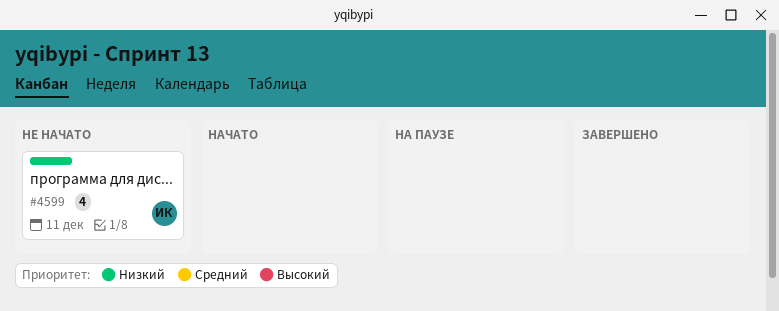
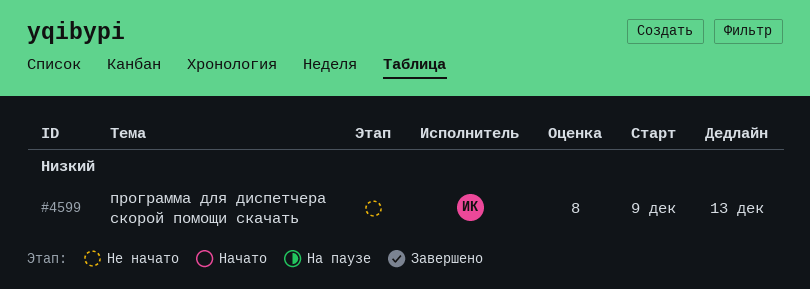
#4599, estimate: 4 -> 8
#4599, due: Dec 11 -> Dec 13

